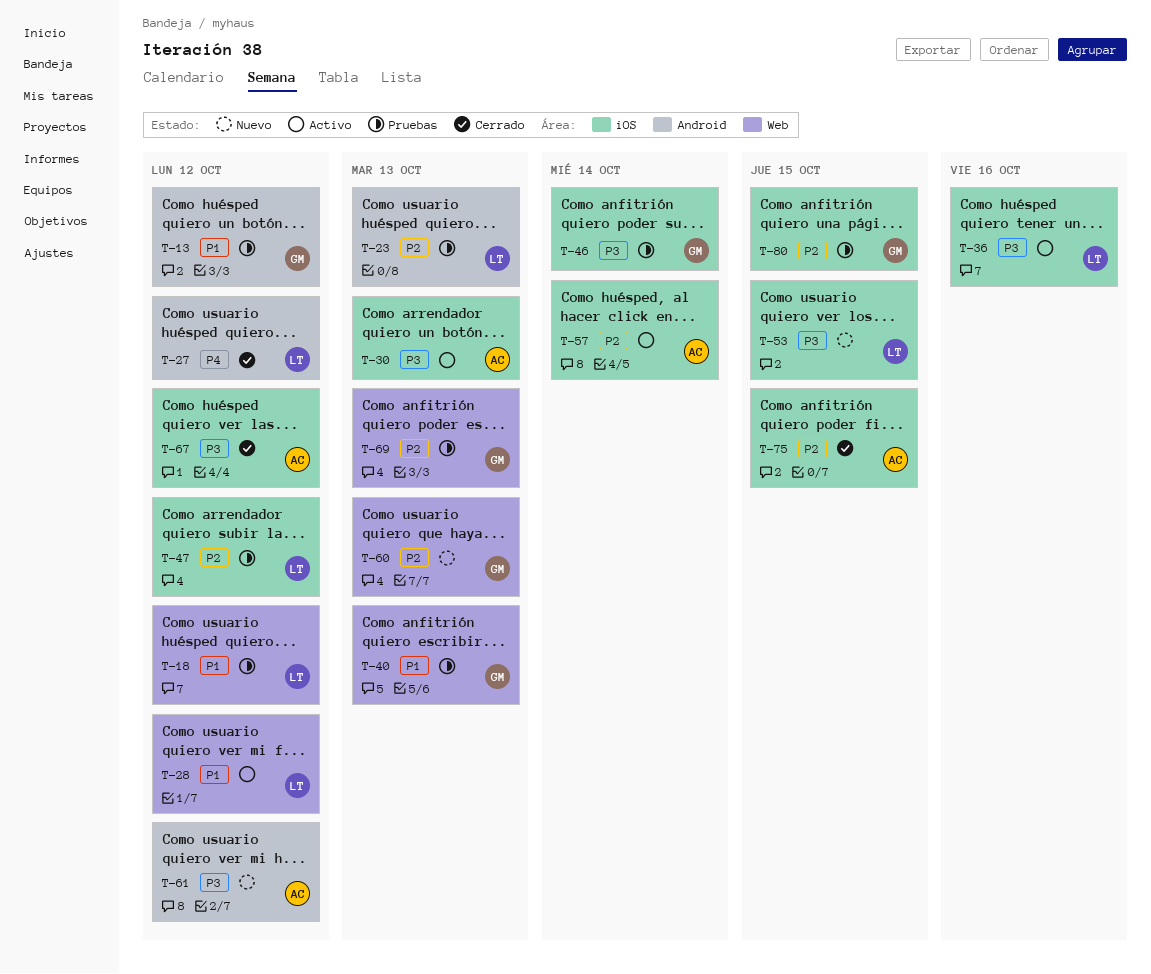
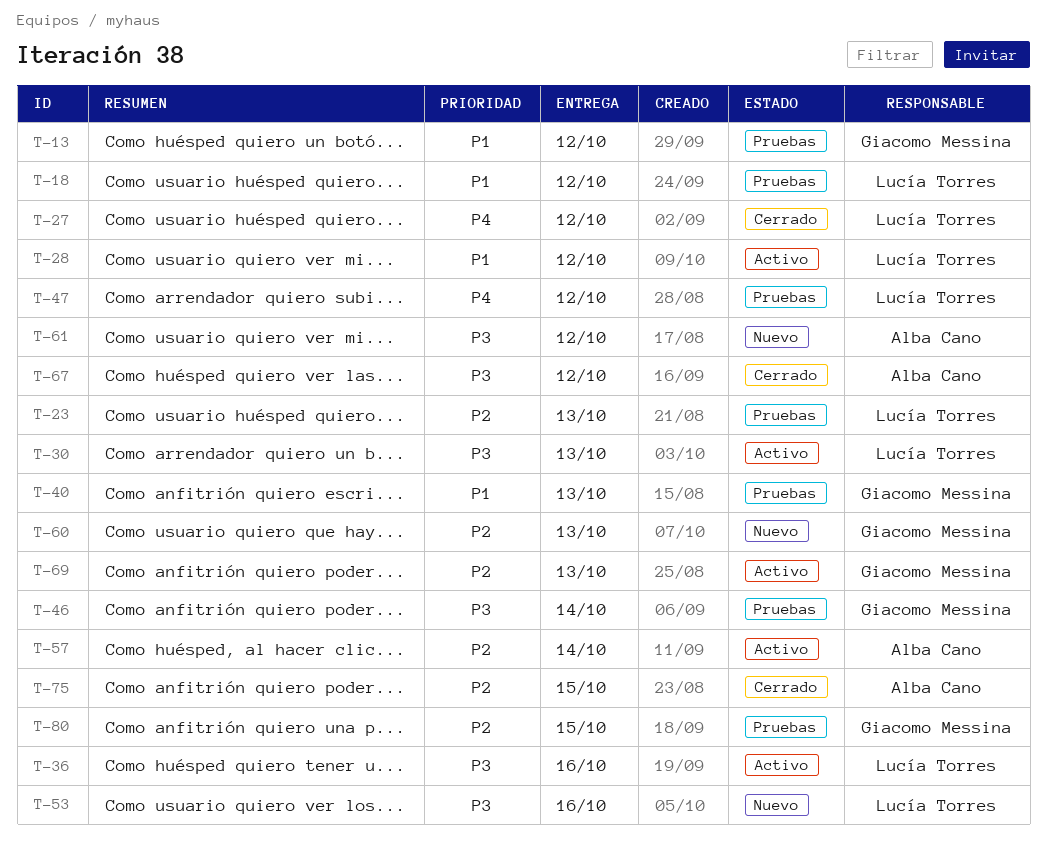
T-30, owner: Alba Cano -> Lucía Torres
T-47, priority: P2 -> P4
T-53, due: Oct 15 -> Oct 16
T-69, status: Pruebas -> Activo

